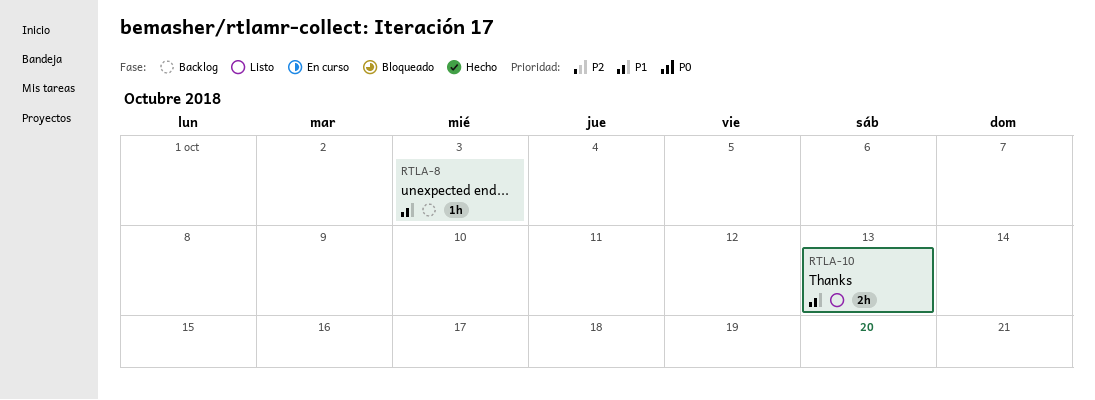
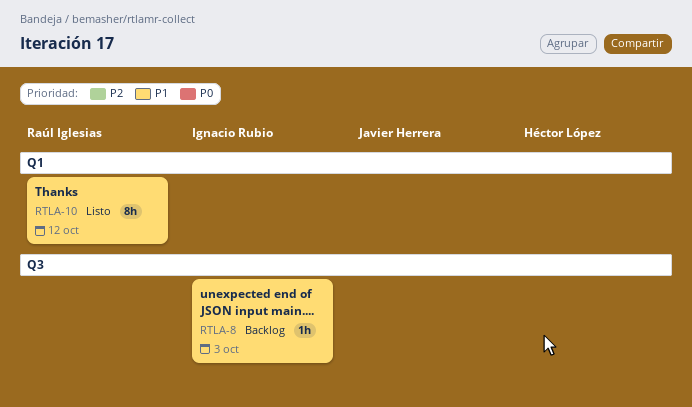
RTLA-10, estimate: 2h -> 8h
RTLA-10, due: Oct 13 -> Oct 12

